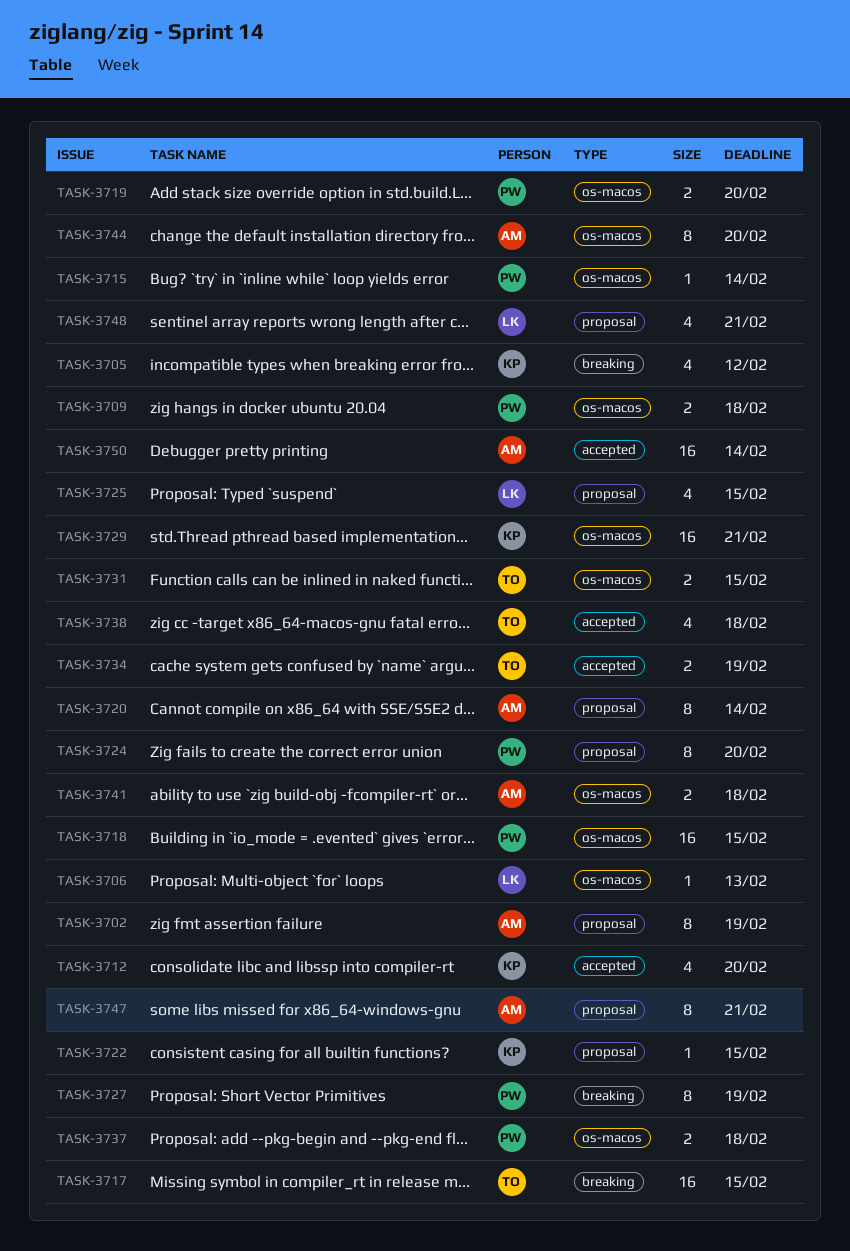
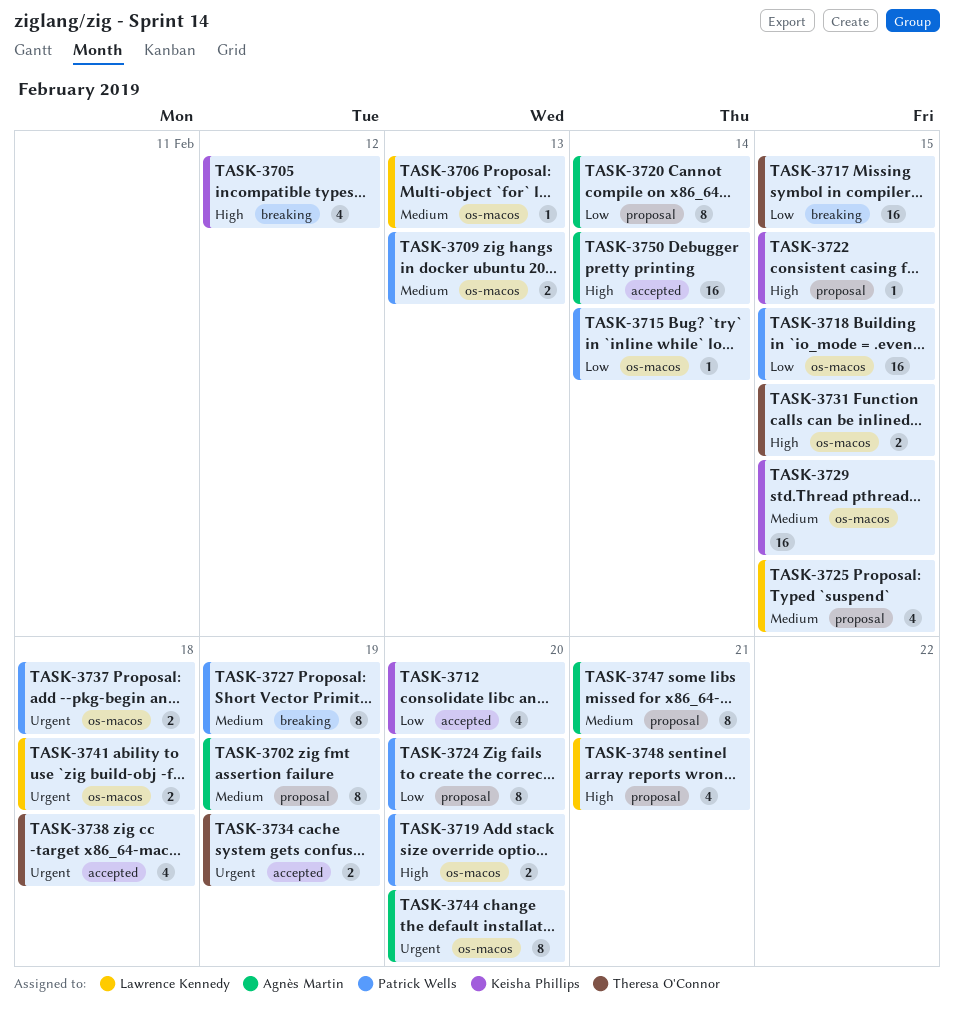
TASK-3709, due: Feb 18 -> Feb 13
TASK-3729, due: Feb 21 -> Feb 15
TASK-3741, owner: Agnès Martin -> Lawrence Kennedy

